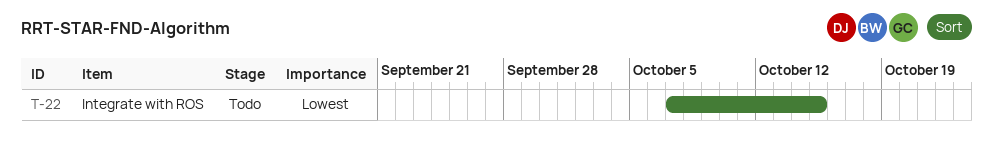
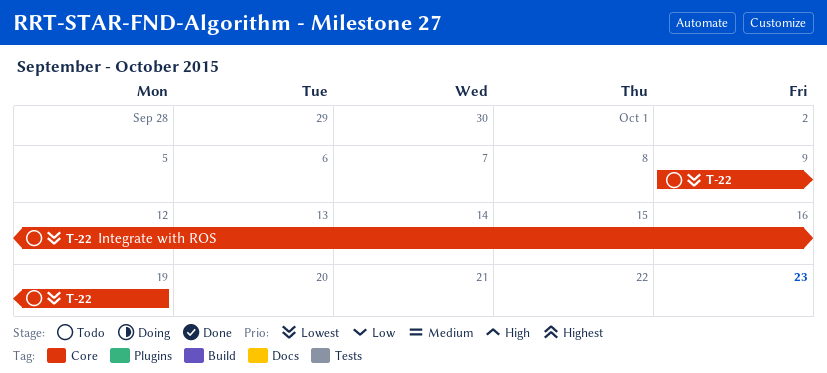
T-22, start: Oct 7 -> Oct 9
T-22, due: Oct 15 -> Oct 19

